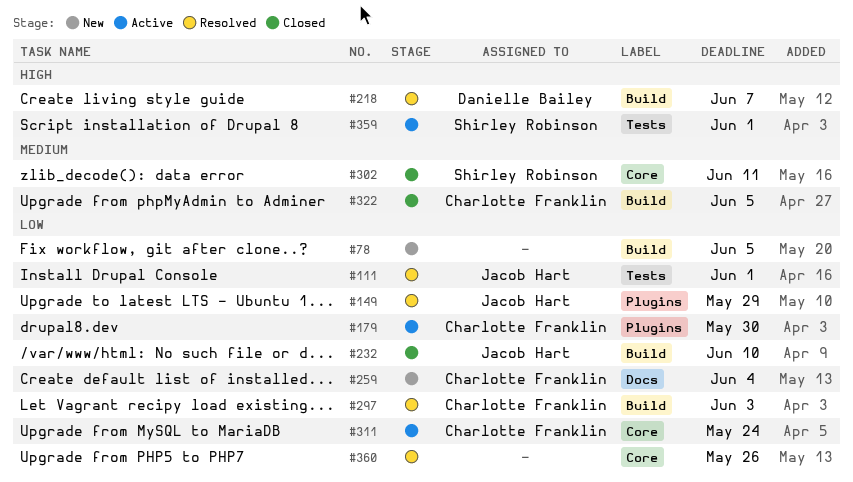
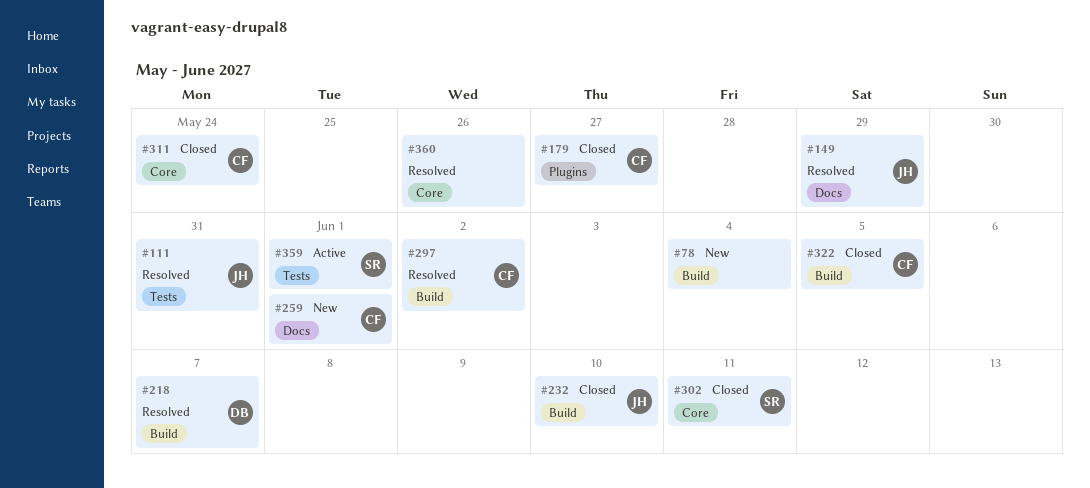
#78, due: Jun 5 -> Jun 4
#111, due: Jun 1 -> May 31
#149, label: Plugins -> Docs
#179, status: Active -> Closed
#179, due: May 30 -> May 27
#259, due: Jun 4 -> Jun 1
#297, due: Jun 3 -> Jun 2
#311, status: Active -> Closed

